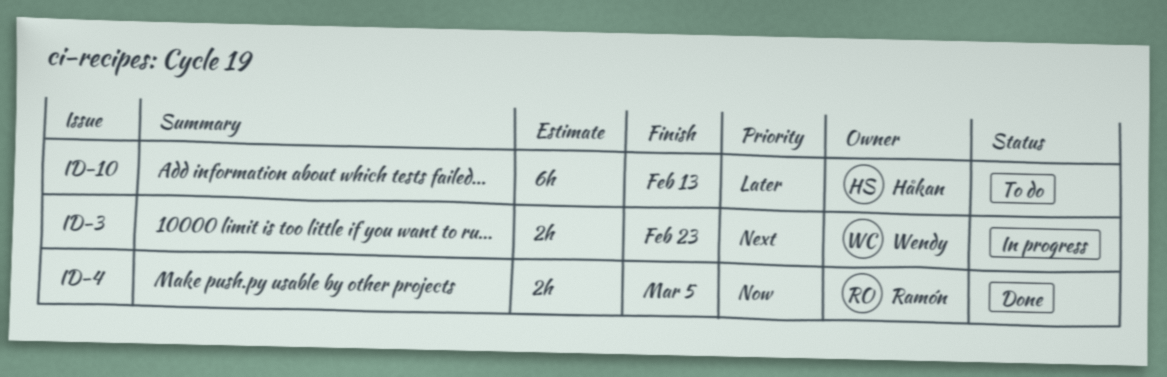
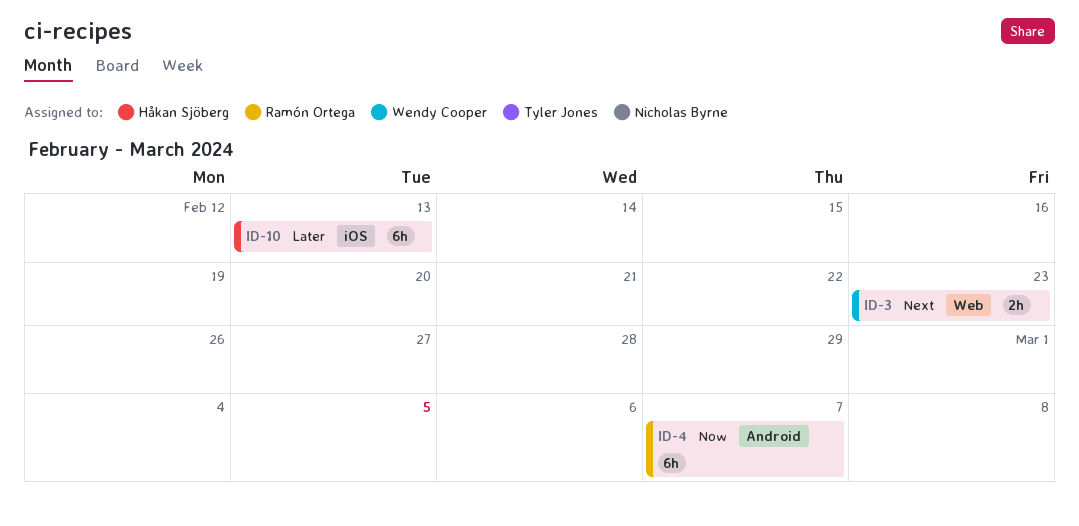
ID-4, estimate: 2h -> 6h
ID-4, due: Mar 5 -> Mar 7

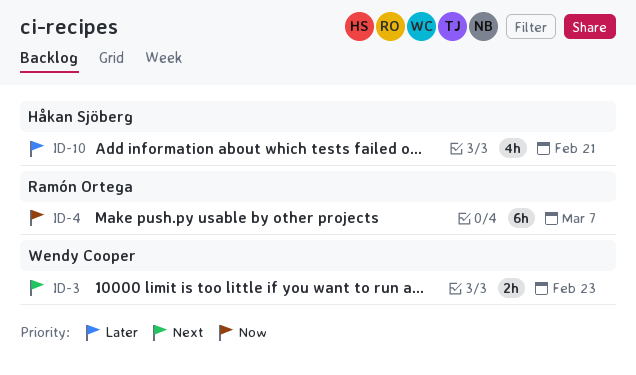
ID-10, estimate: 6h -> 4h
ID-10, due: Feb 13 -> Feb 21

